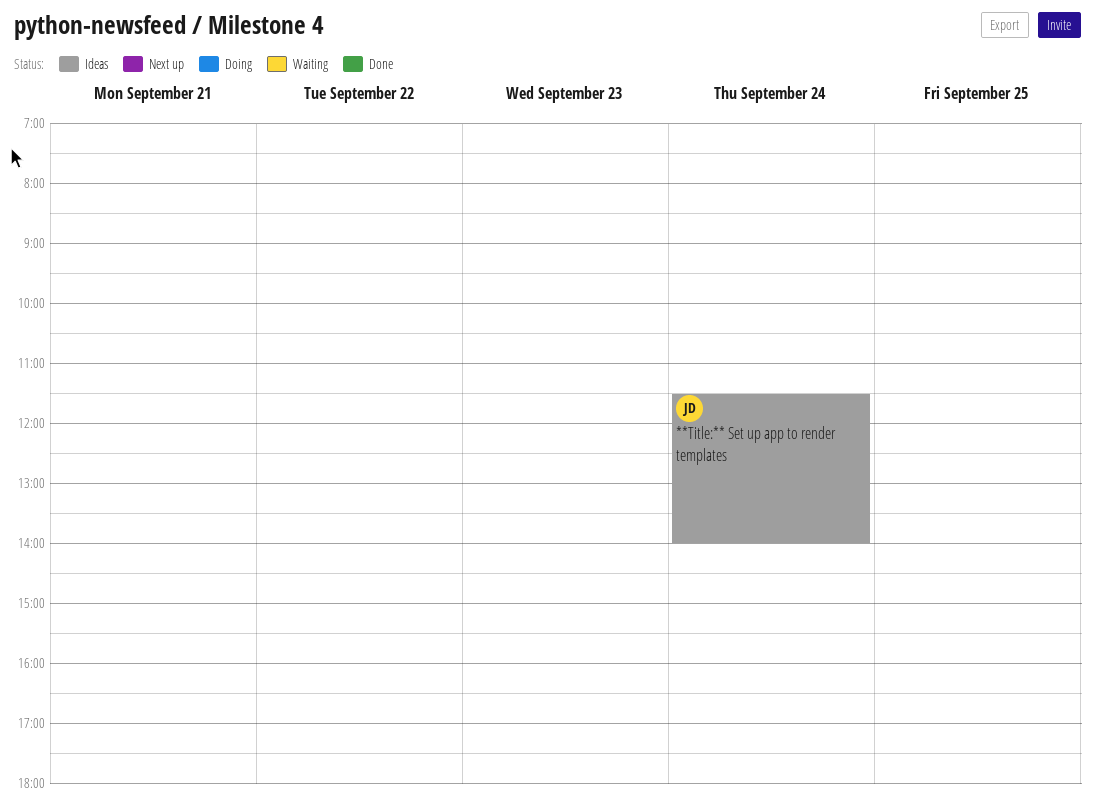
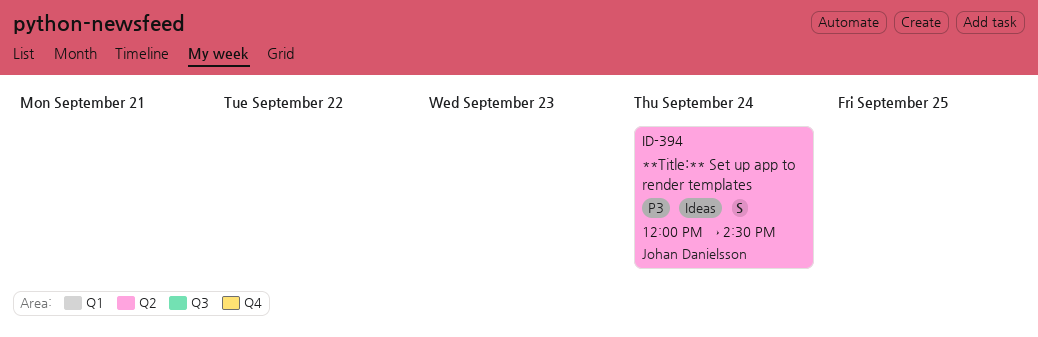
**Title:** Set up app to render templates, begins: 11:30 -> 12:00
**Title:** Set up app to render templates, ends: 14:00 -> 14:30

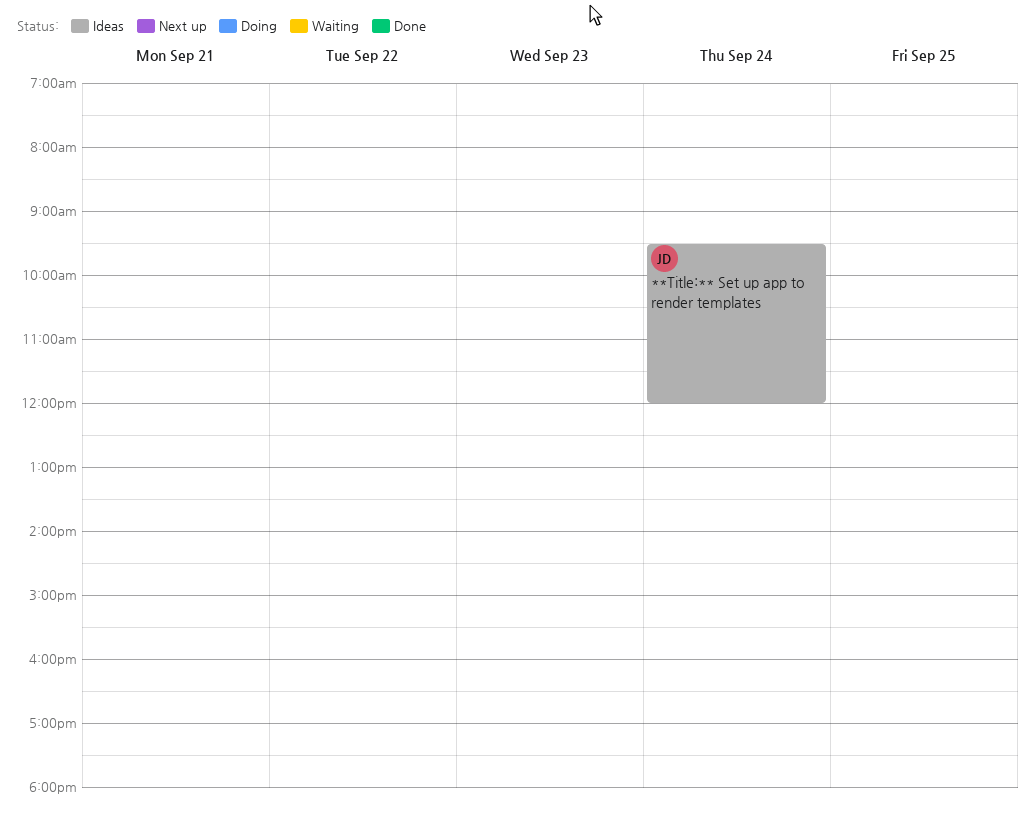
**Title:** Set up app to render templates, begins: 12:00 -> 09:30
**Title:** Set up app to render templates, ends: 14:30 -> 12:00

